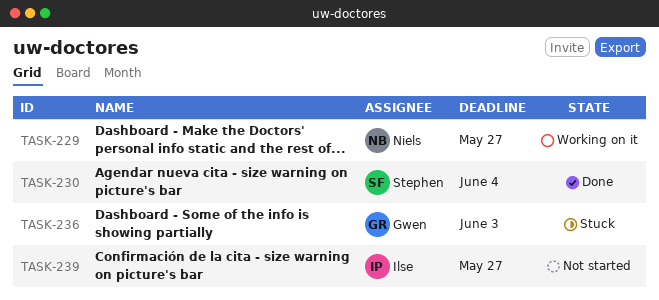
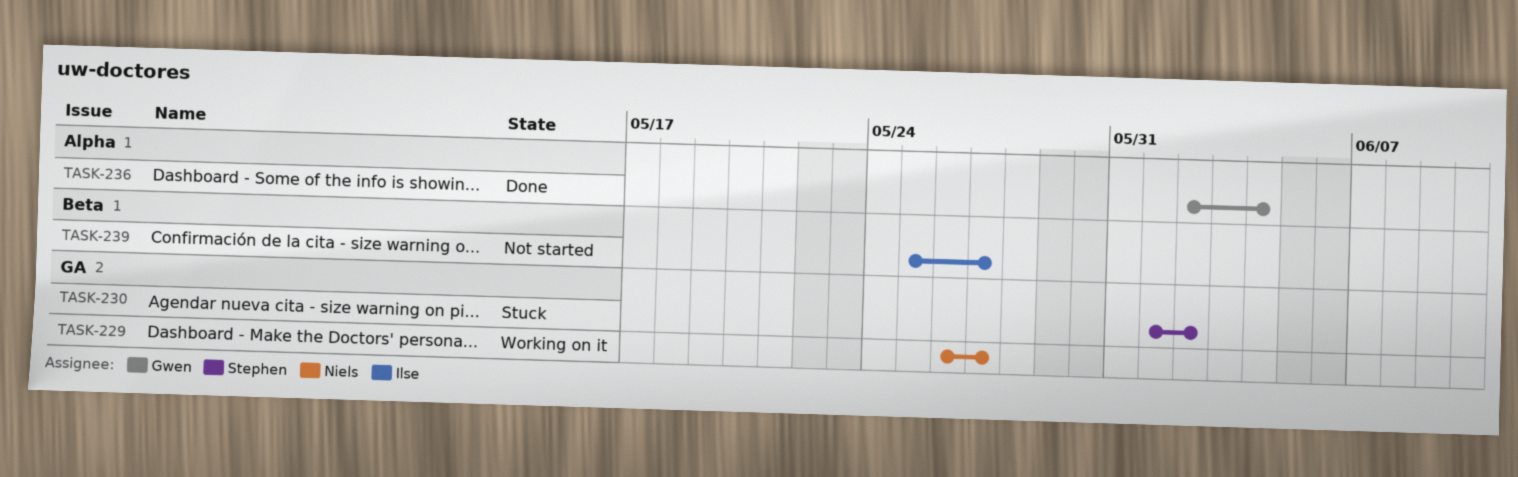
TASK-230, status: Done -> Stuck
TASK-230, due: Jun 4 -> Jun 2
TASK-236, status: Stuck -> Done
TASK-236, due: Jun 3 -> Jun 4

